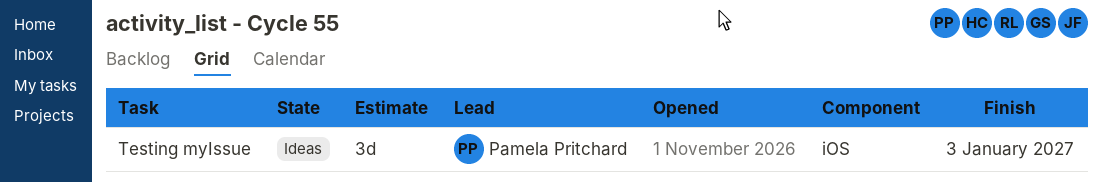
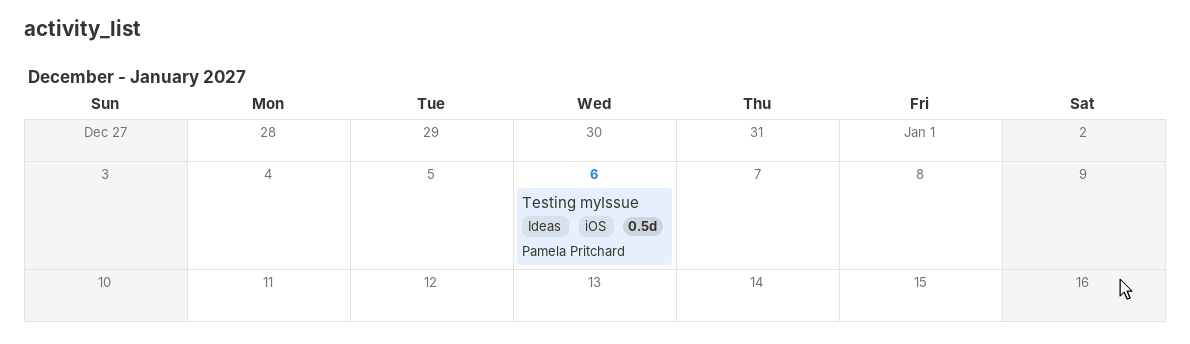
Testing myIssue, estimate: 3d -> 0.5d
Testing myIssue, due: Jan 3 -> Jan 6

